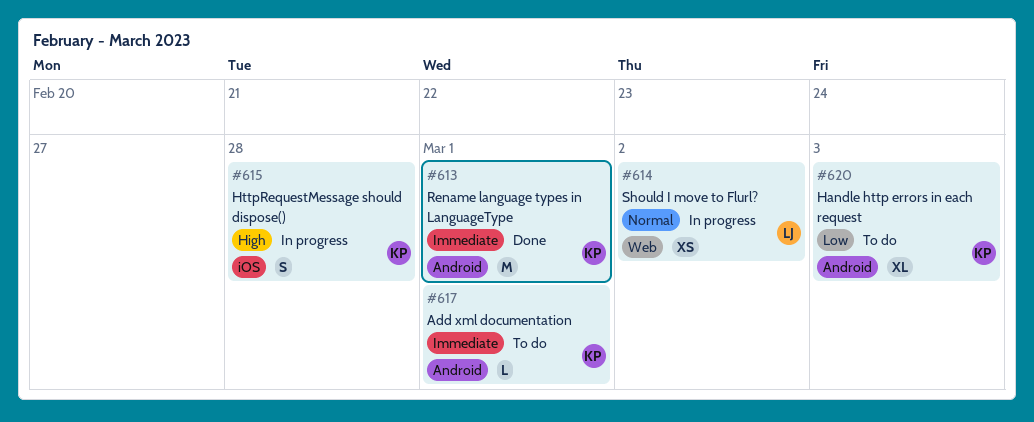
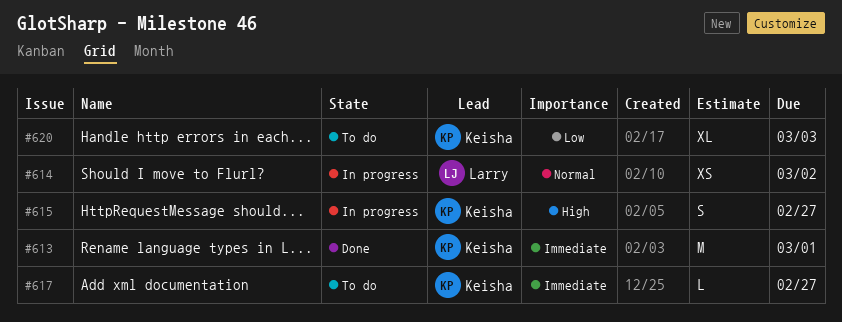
#615, due: Feb 28 -> Feb 27
#617, due: Mar 1 -> Feb 27

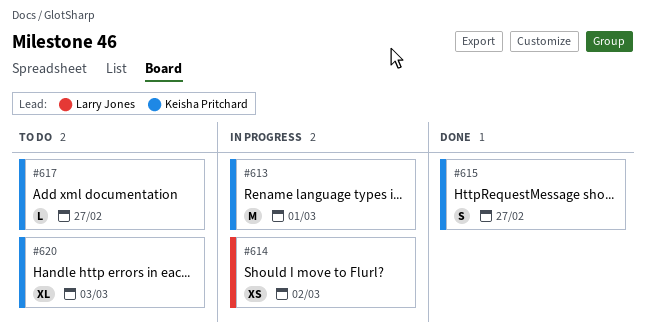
#613, status: Done -> In progress
#615, status: In progress -> Done

